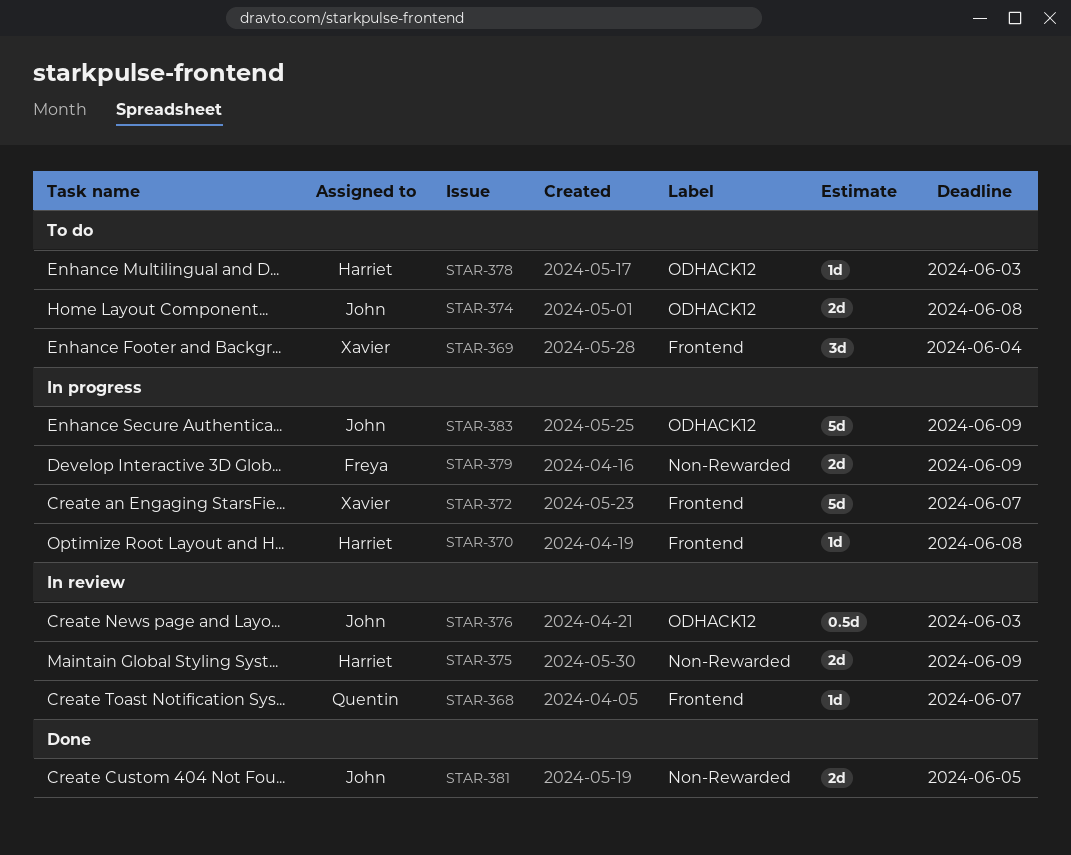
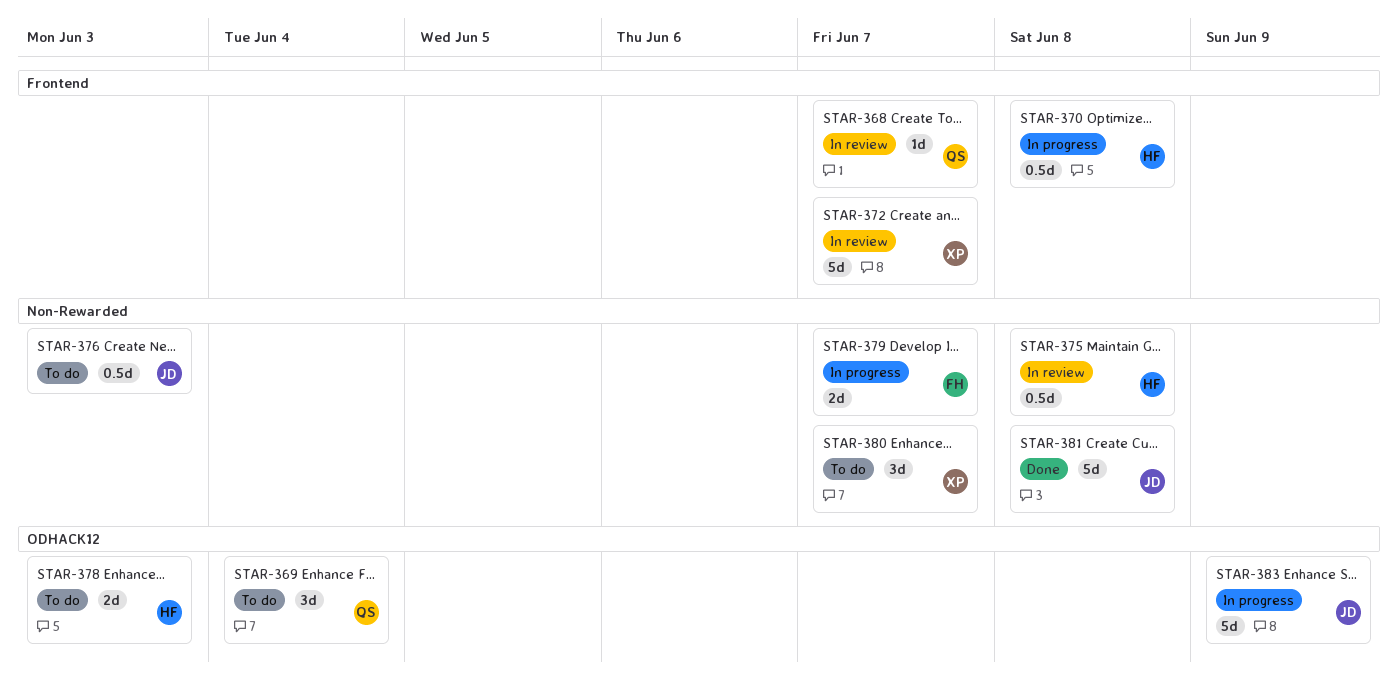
STAR-369, owner: Xavier -> Quentin
STAR-369, label: Frontend -> ODHACK12
STAR-370, estimate: 1d -> 0.5d
STAR-372, status: In progress -> In review
STAR-374: present -> none
STAR-375, estimate: 2d -> 0.5d
STAR-375, due: Jun 9 -> Jun 8
STAR-376, status: In review -> To do
STAR-376, label: ODHACK12 -> Non-Rewarded
STAR-378, estimate: 1d -> 2d
STAR-379, due: Jun 9 -> Jun 7
STAR-380: none -> present
STAR-381, estimate: 2d -> 5d
STAR-381, due: Jun 5 -> Jun 8

